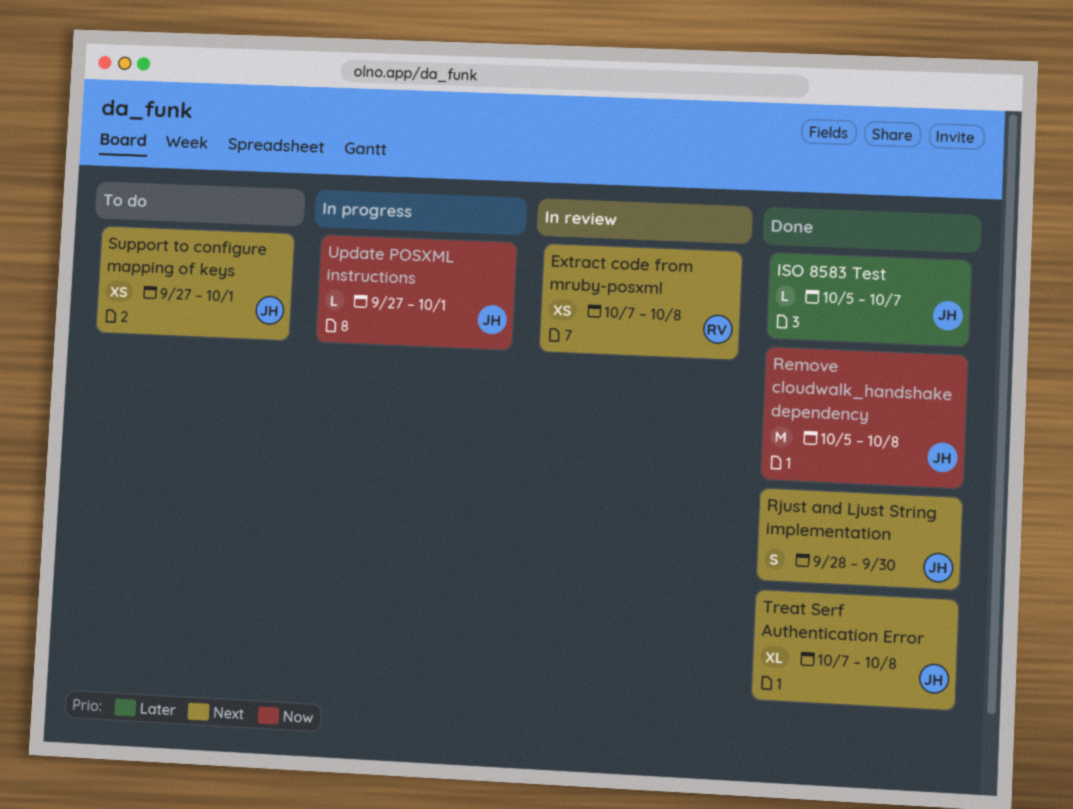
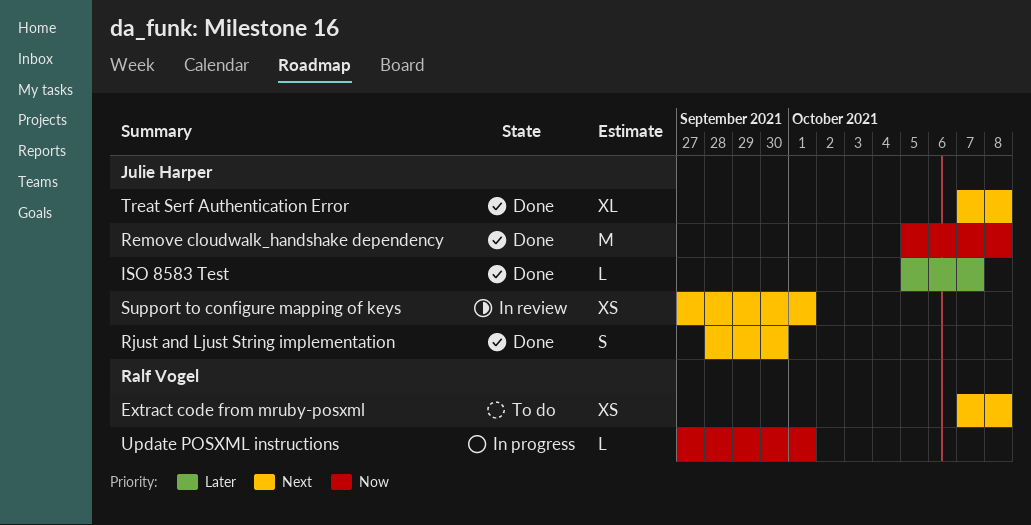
Extract code from mruby-posxml, status: In review -> To do
Support to configure mapping of keys, status: To do -> In review
Update POSXML instructions, owner: Julie Harper -> Ralf Vogel

